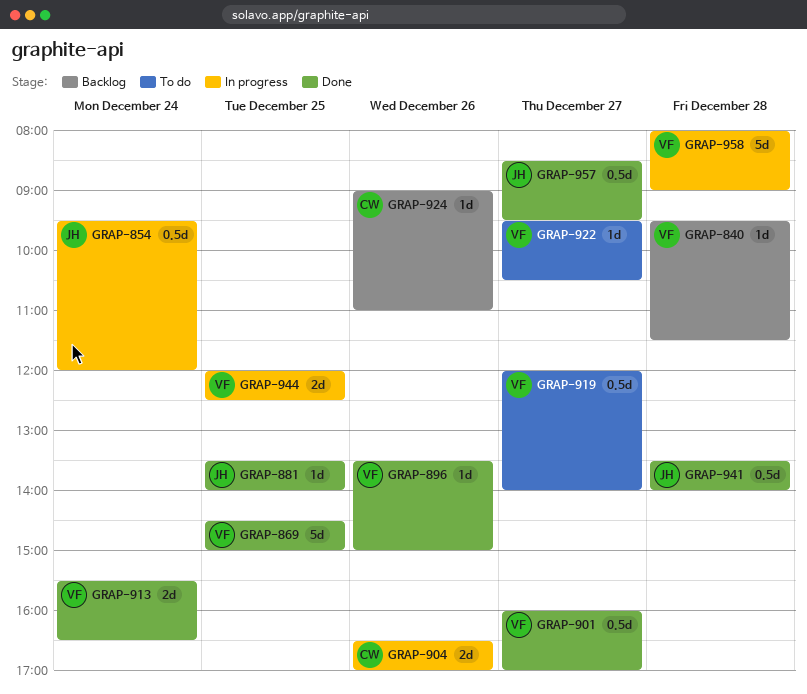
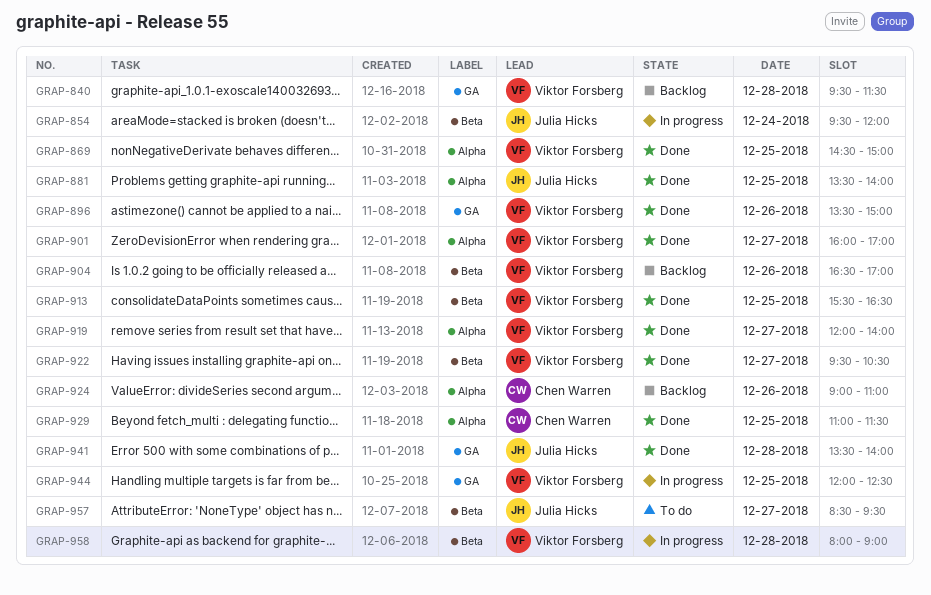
GRAP-904, status: In progress -> Backlog
GRAP-904, owner: Chen Warren -> Viktor Forsberg
GRAP-913, day: Dec 24 -> Dec 25
GRAP-919, status: To do -> Done
GRAP-922, status: To do -> Done
GRAP-929: none -> present
GRAP-957, status: Done -> To do

